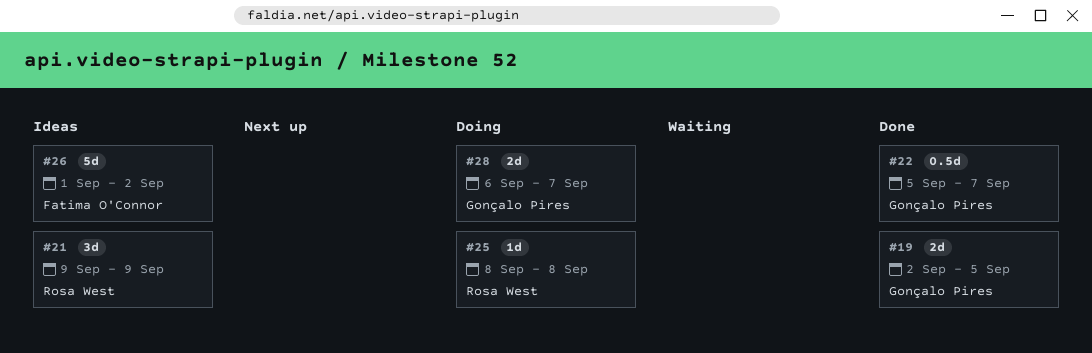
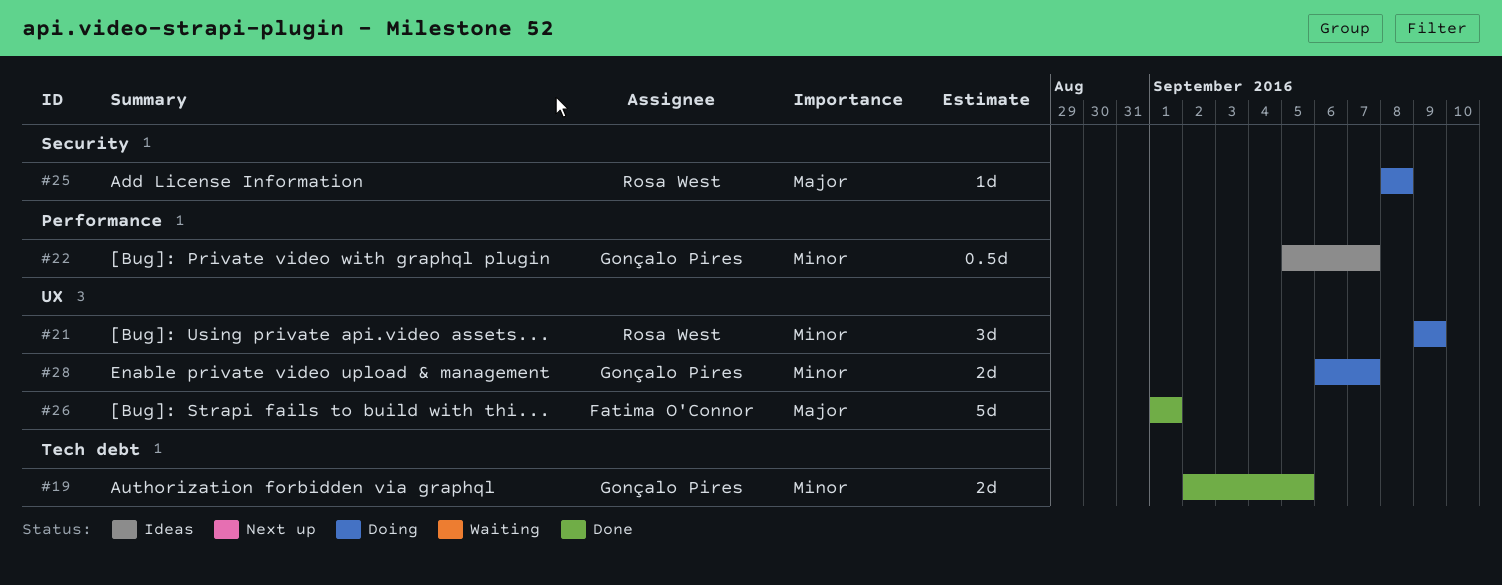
#21, status: Ideas -> Doing
#22, status: Done -> Ideas
#26, status: Ideas -> Done
#26, due: Sep 2 -> Sep 1

